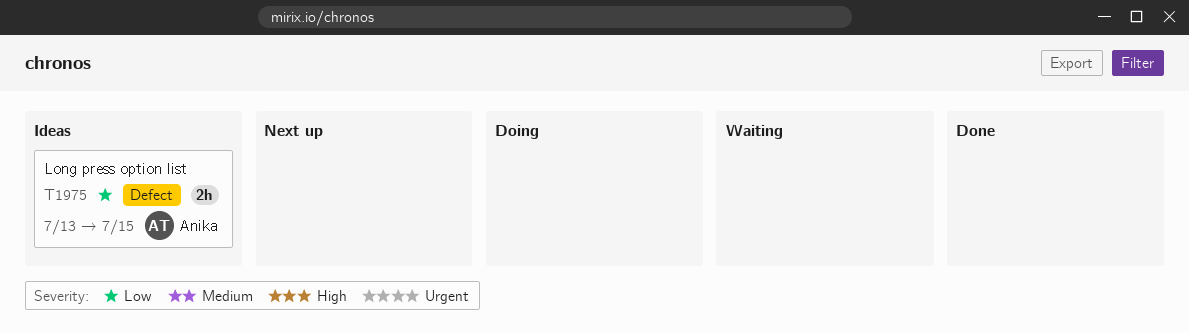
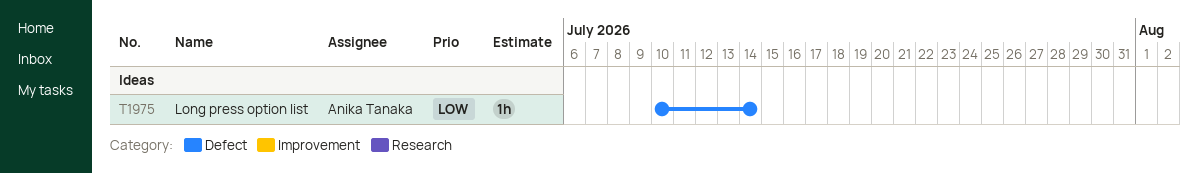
T1975, estimate: 2h -> 1h
T1975, start: Jul 13 -> Jul 10
T1975, due: Jul 15 -> Jul 14

